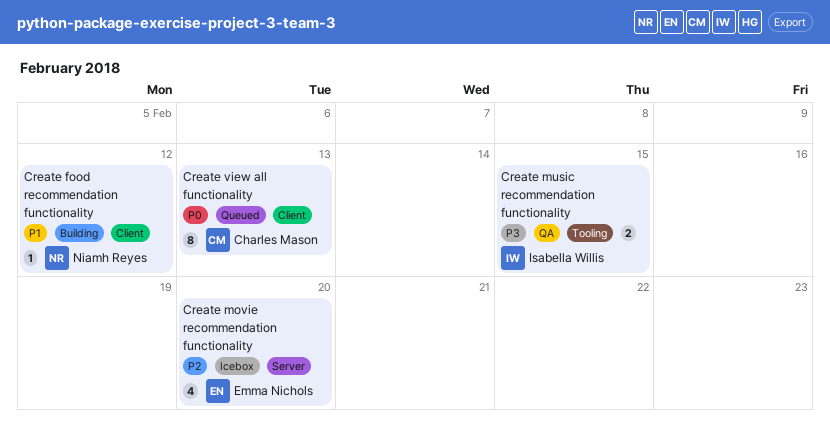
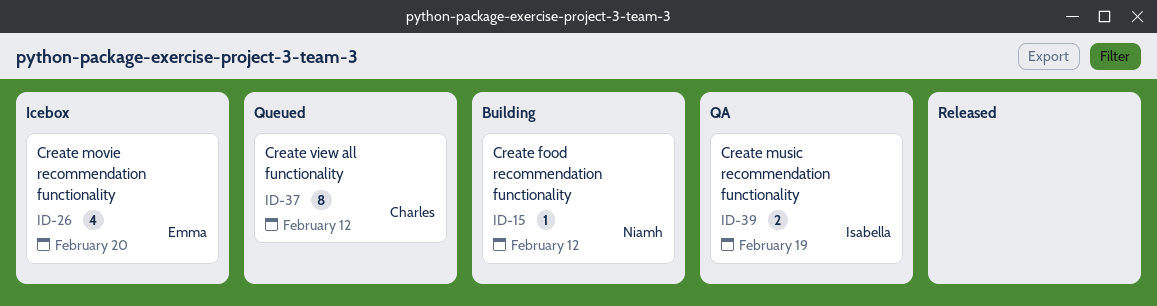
Create music recommendation functionality, due: Feb 15 -> Feb 19
Create view all functionality, due: Feb 13 -> Feb 12

